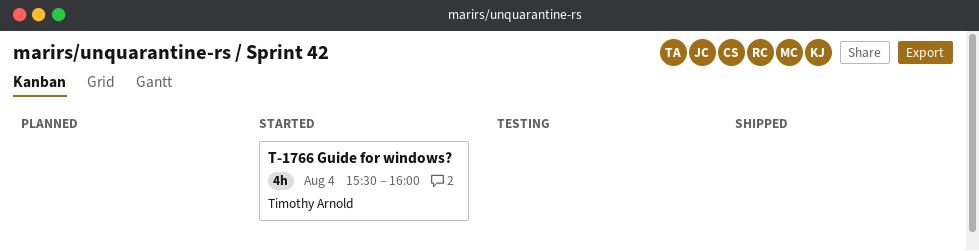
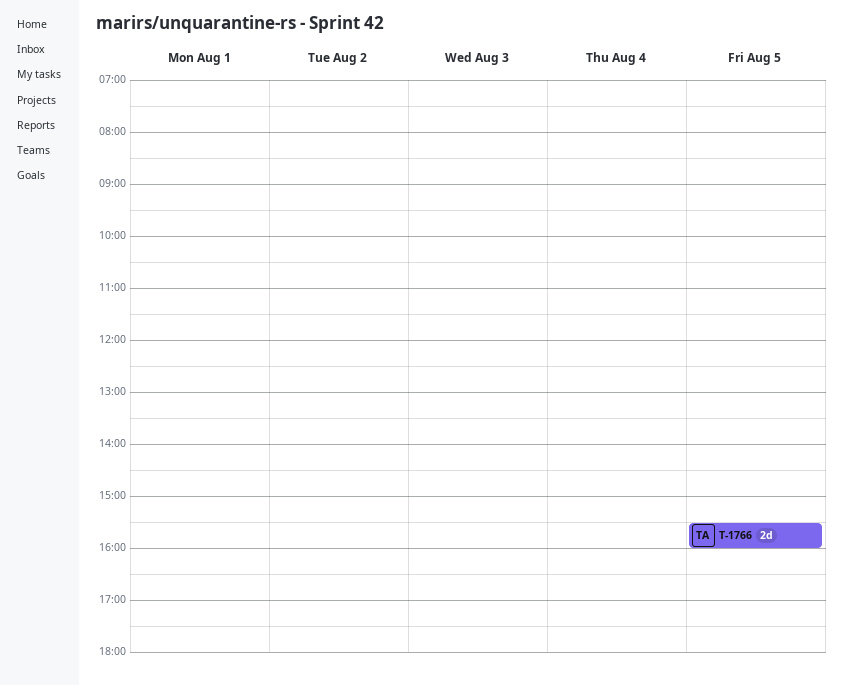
T-1766, estimate: 4h -> 2d
T-1766, day: Aug 4 -> Aug 5

